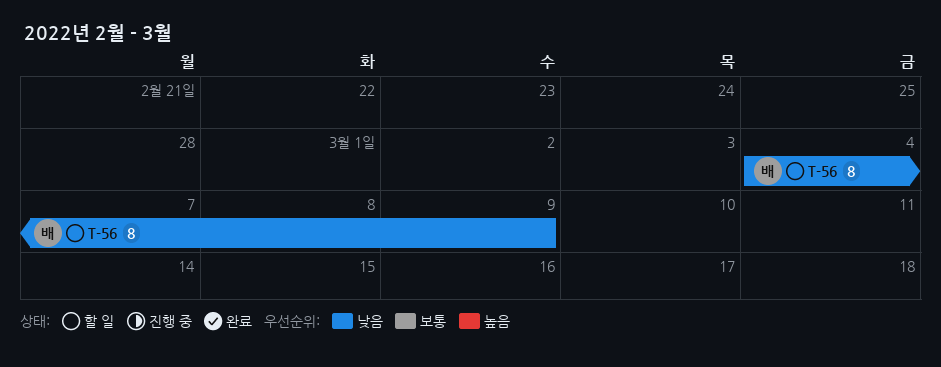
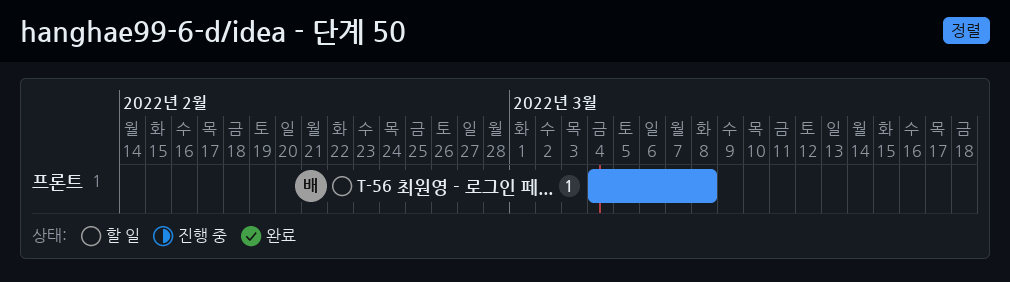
T-56, estimate: 8 -> 1
T-56, due: Mar 9 -> Mar 8

